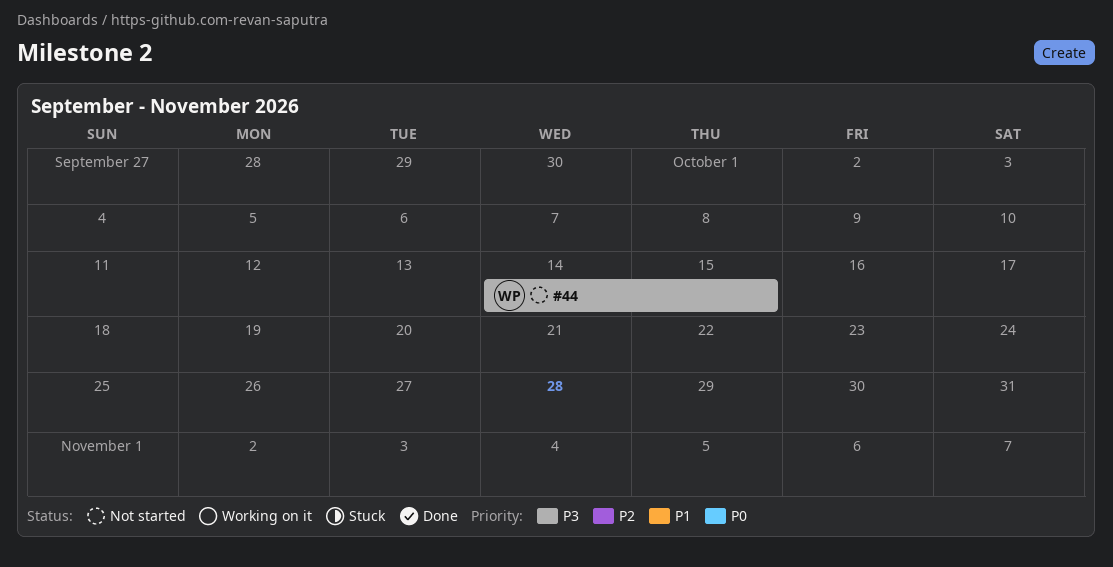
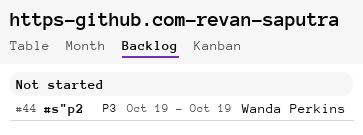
#44, start: Oct 14 -> Oct 19
#44, due: Oct 15 -> Oct 19

